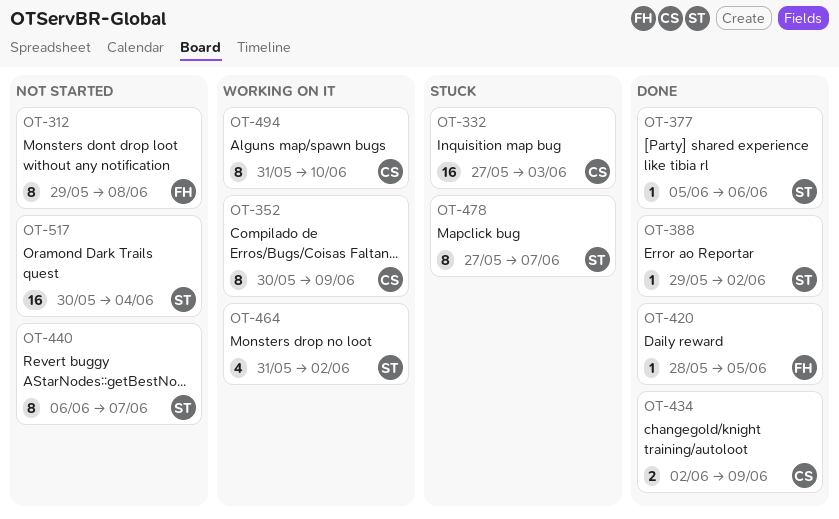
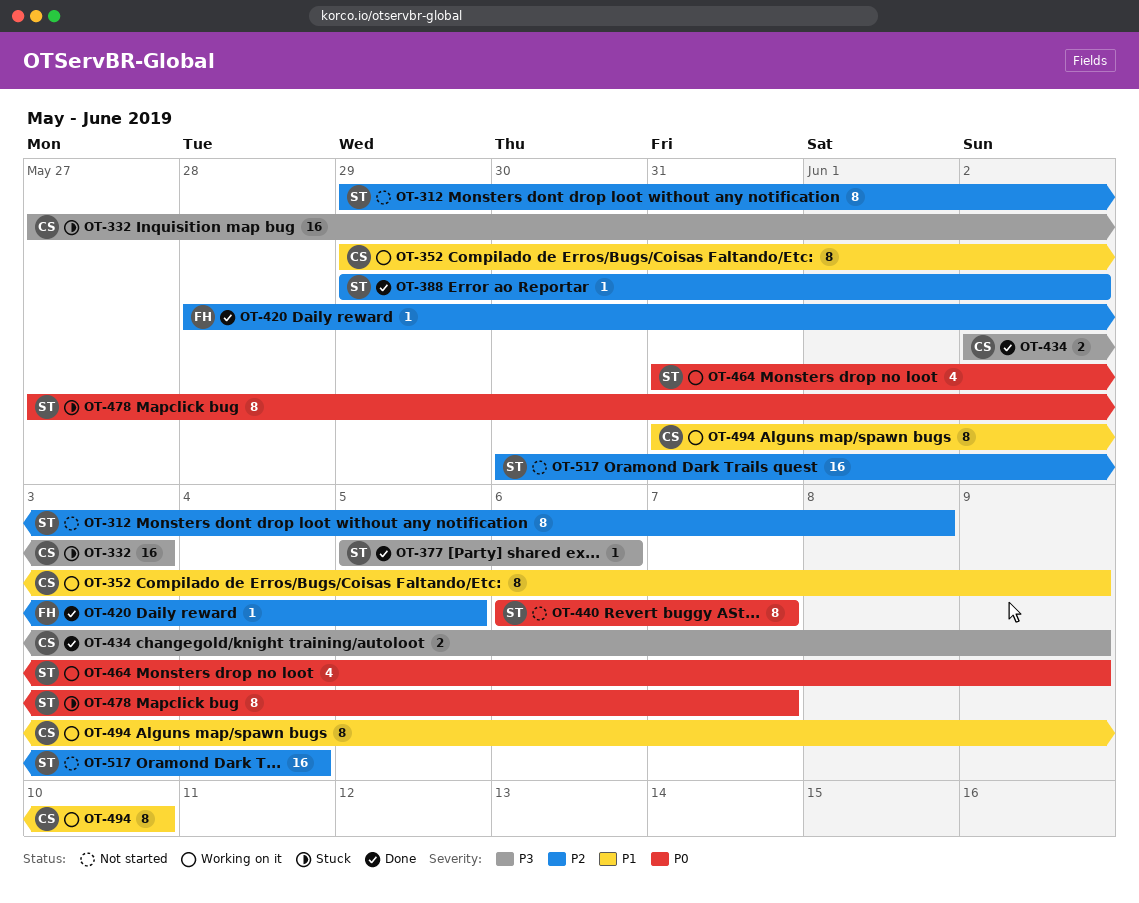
OT-312, owner: FH -> ST
OT-352, start: May 30 -> May 29
OT-464, due: Jun 2 -> Jun 9

